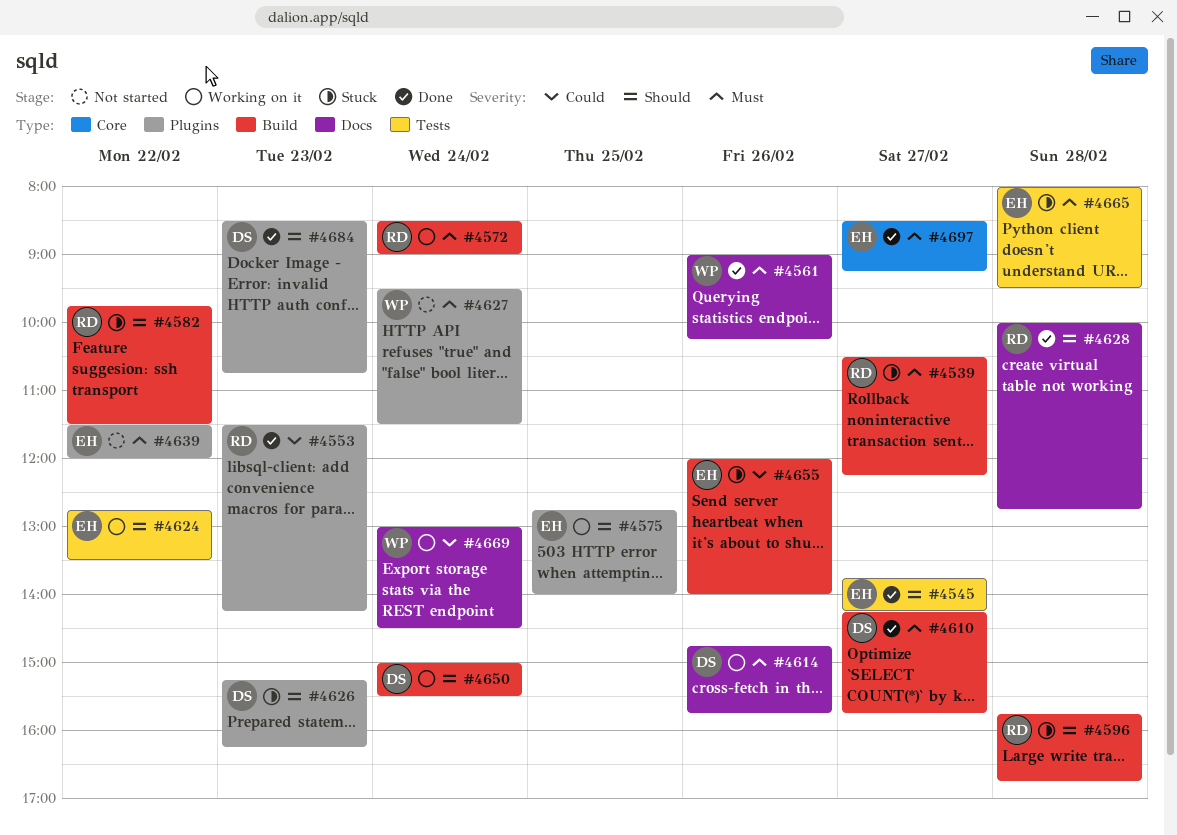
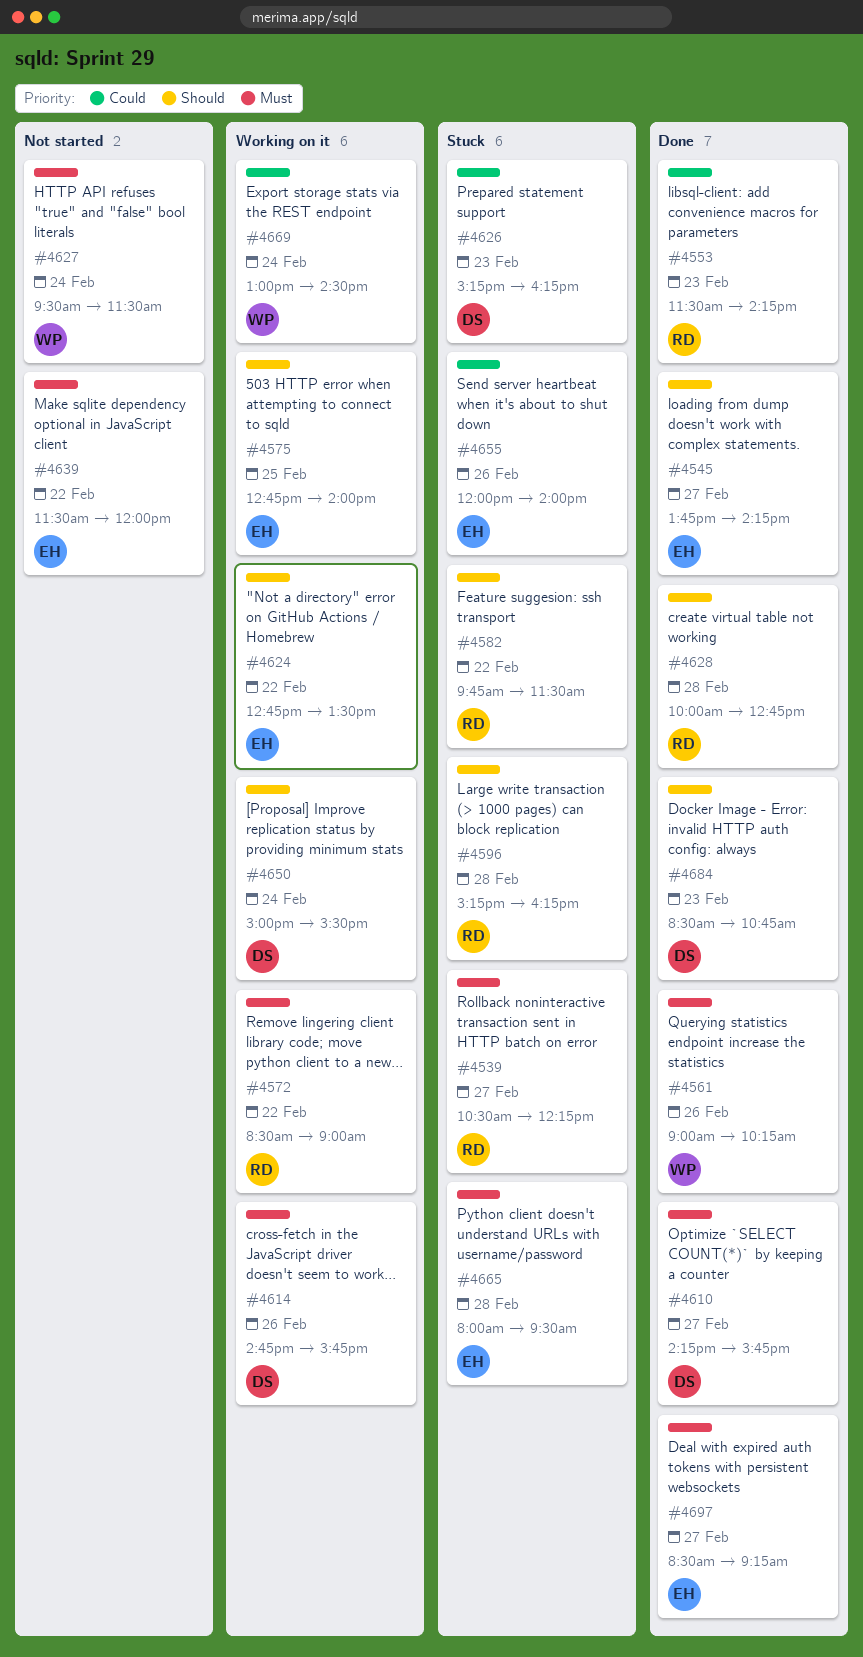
#4572, day: Feb 24 -> Feb 22
#4596, begins: 15:45 -> 15:15
#4596, ends: 16:45 -> 16:15
#4626, priority: Should -> Could

